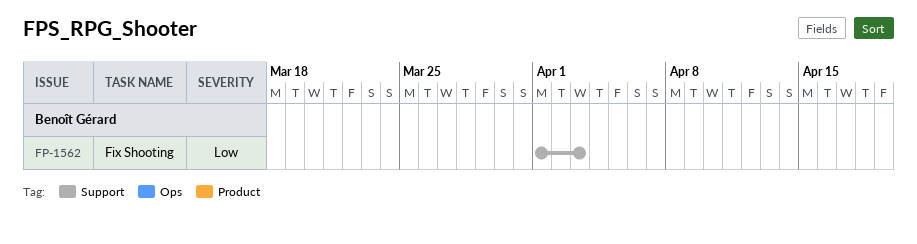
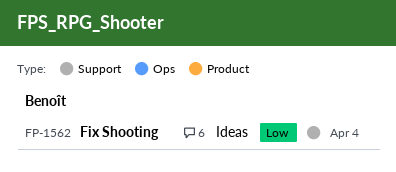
FP-1562, due: Apr 3 -> Apr 4

